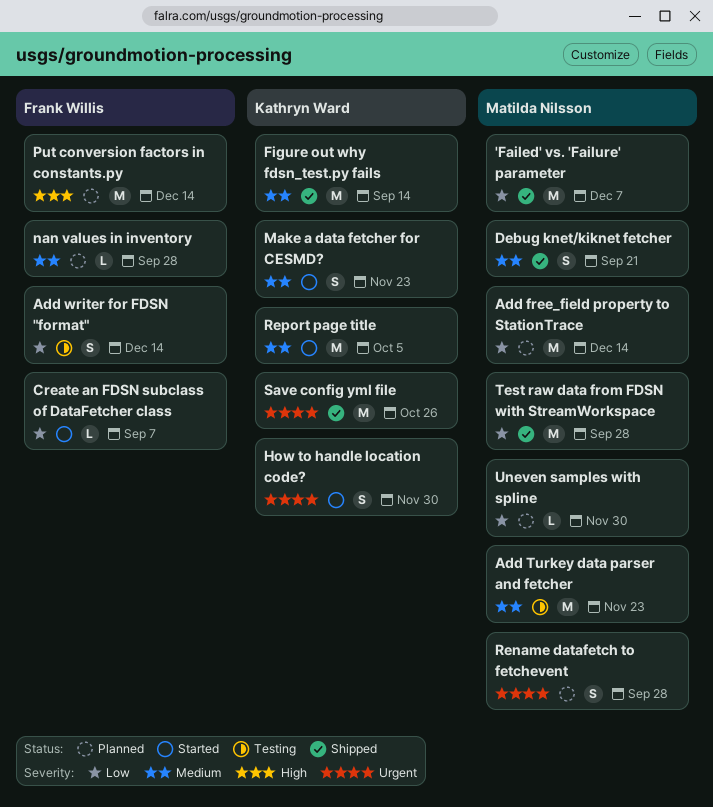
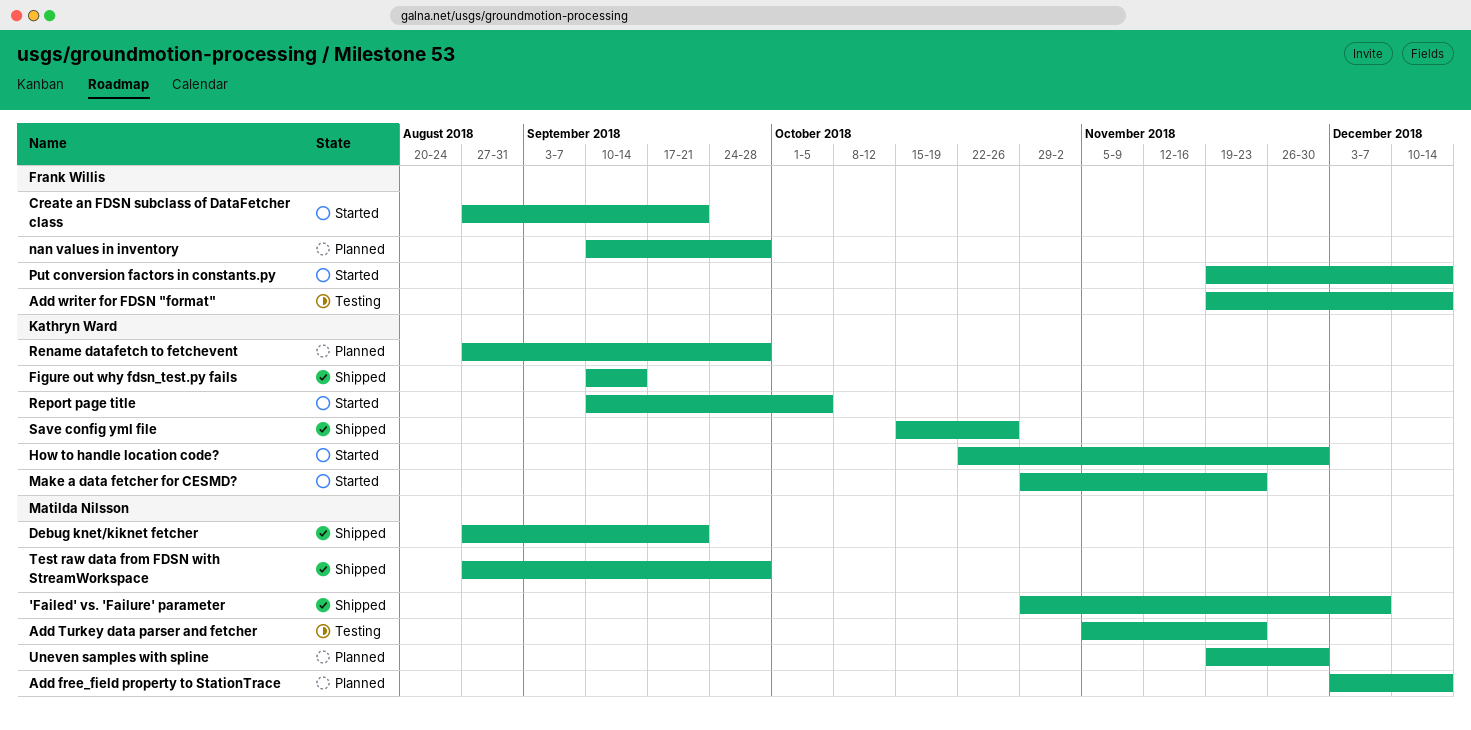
Create an FDSN subclass of DataFetcher class, due: Sep 7 -> Sep 21
Put conversion factors in constants.py, status: Planned -> Started
Rename datafetch to fetchevent, owner: Matilda Nilsson -> Kathryn Ward

